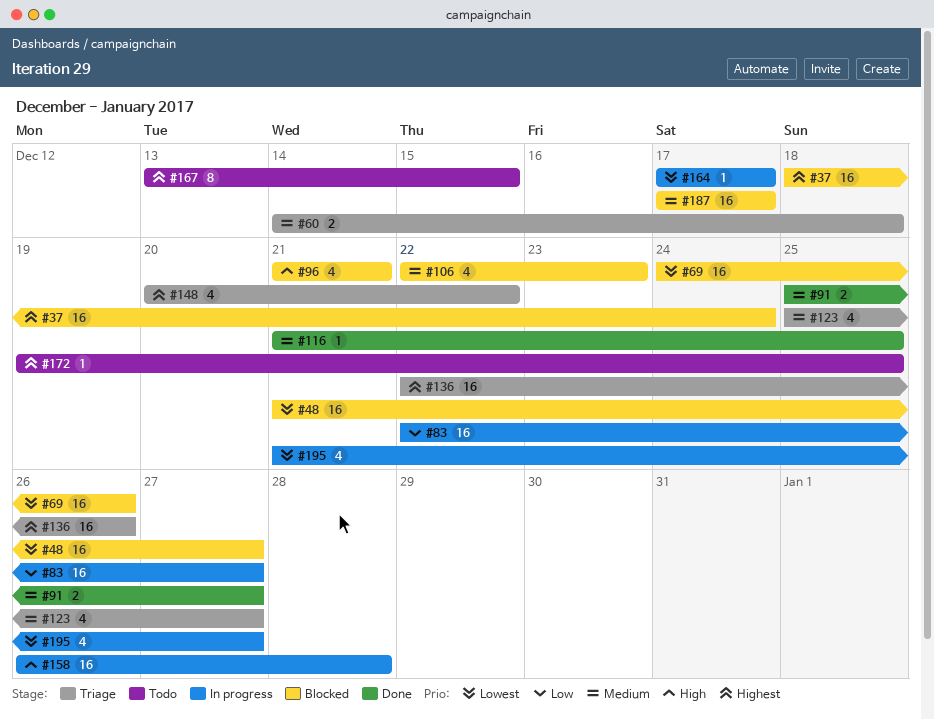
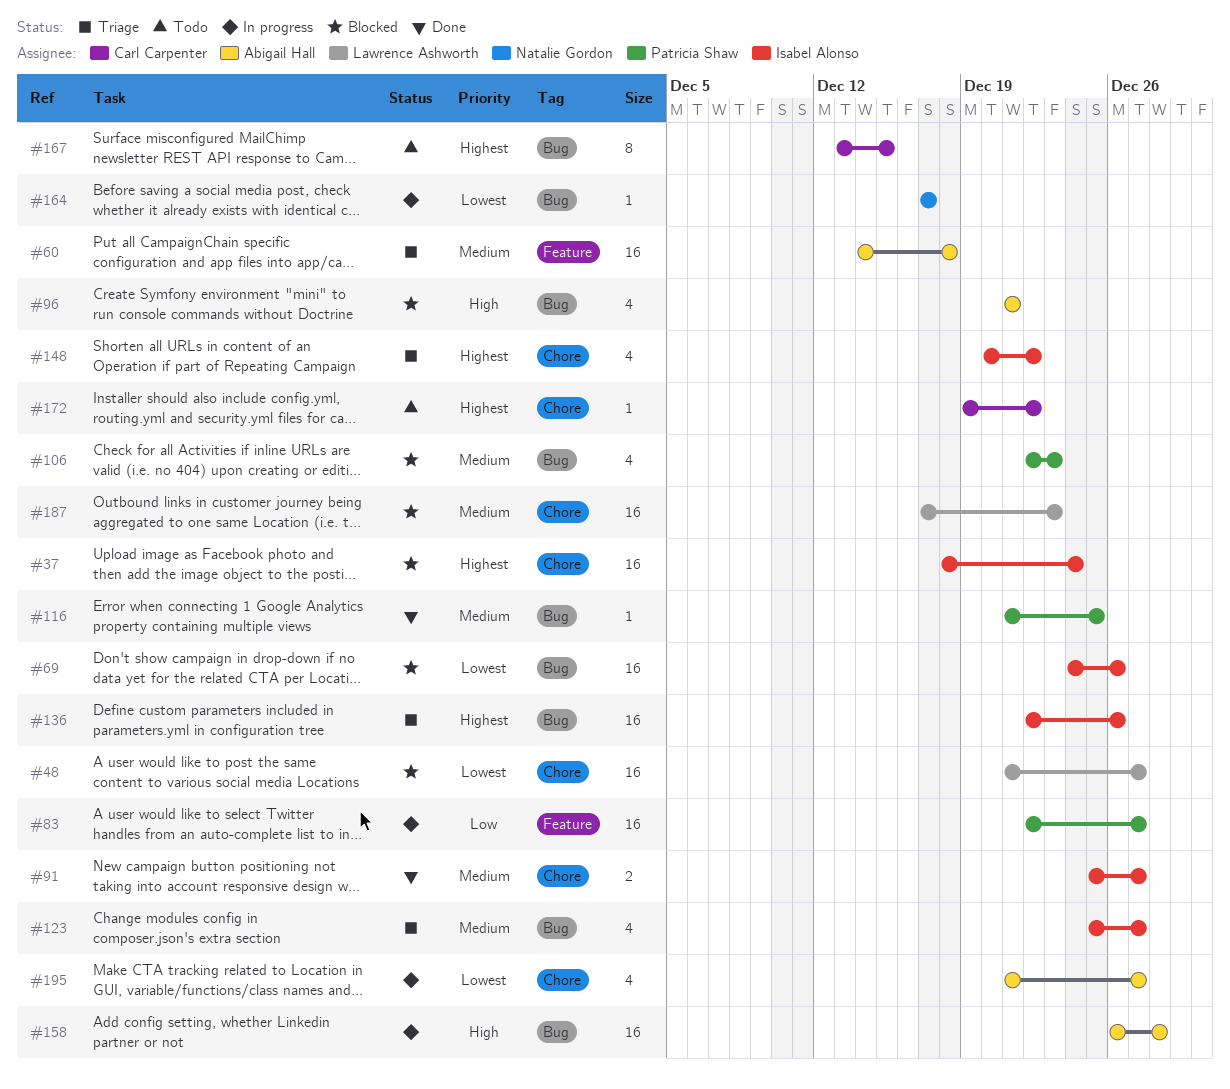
#60, estimate: 2 -> 16
#172, due: Dec 25 -> Dec 22
#187, due: Dec 17 -> Dec 23

